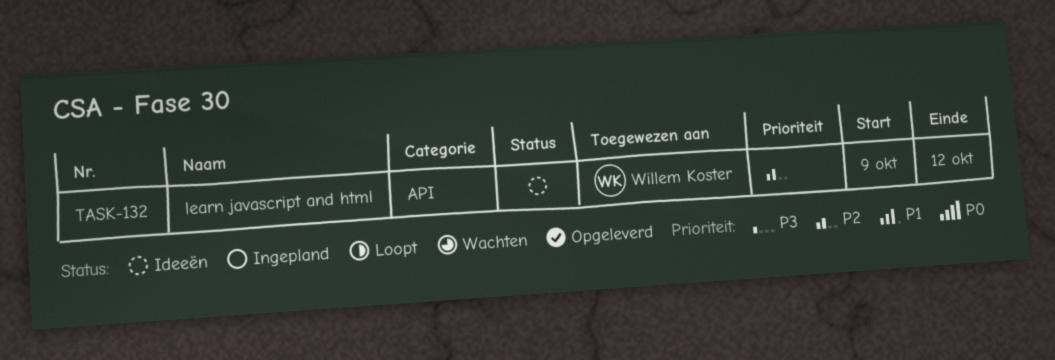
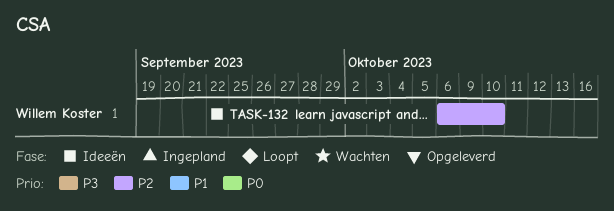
TASK-132, start: Oct 9 -> Oct 6
TASK-132, due: Oct 12 -> Oct 10

